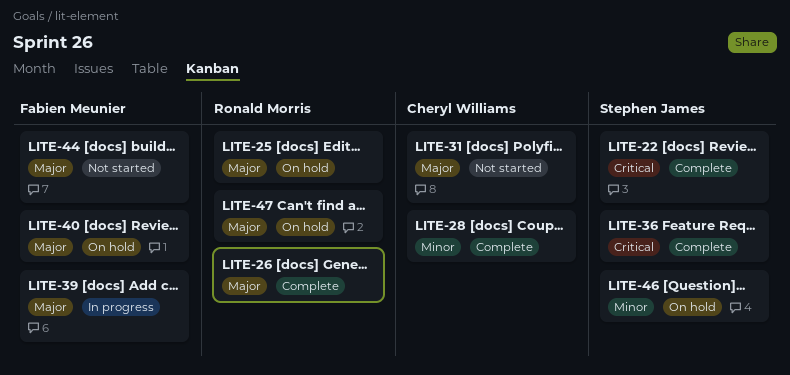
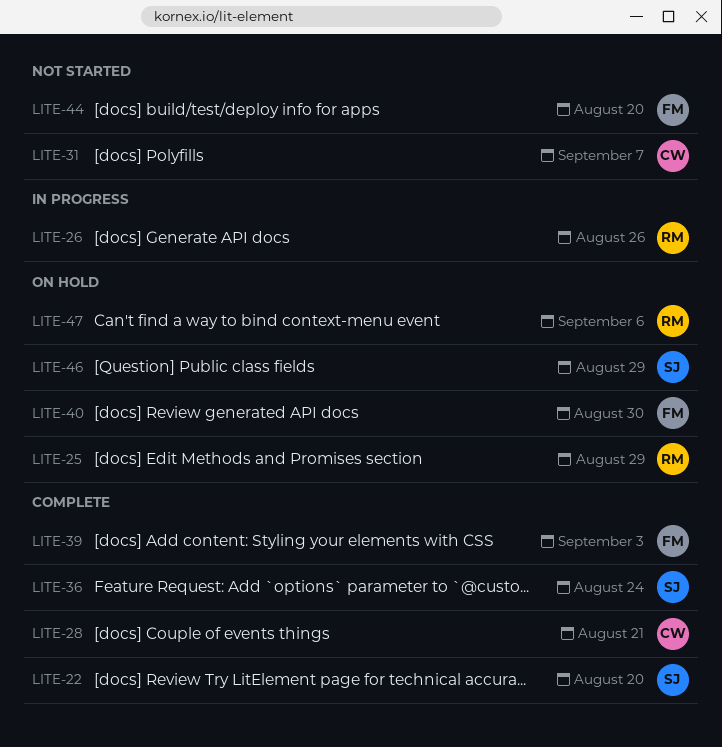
LITE-26, status: Complete -> In progress
LITE-39, status: In progress -> Complete

